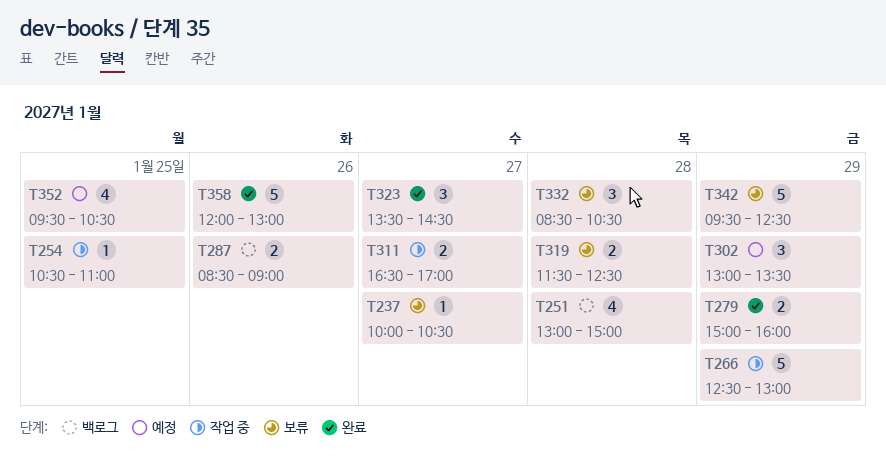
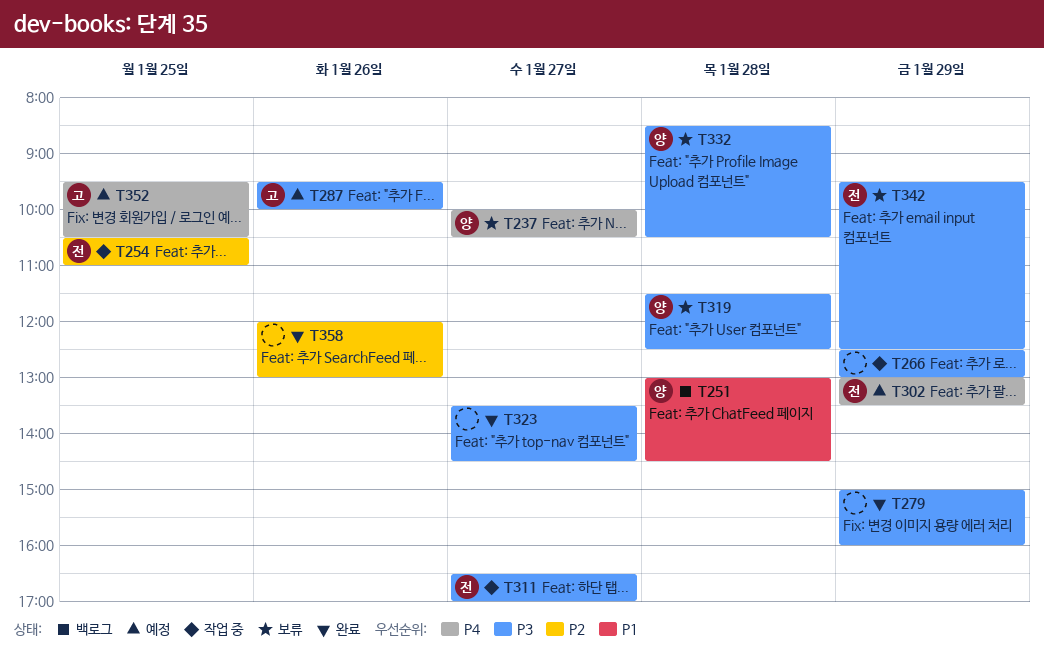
T251, ends: 15:00 -> 14:30
T287, status: 백로그 -> 예정
T287, begins: 08:30 -> 09:30
T287, ends: 09:00 -> 10:00

